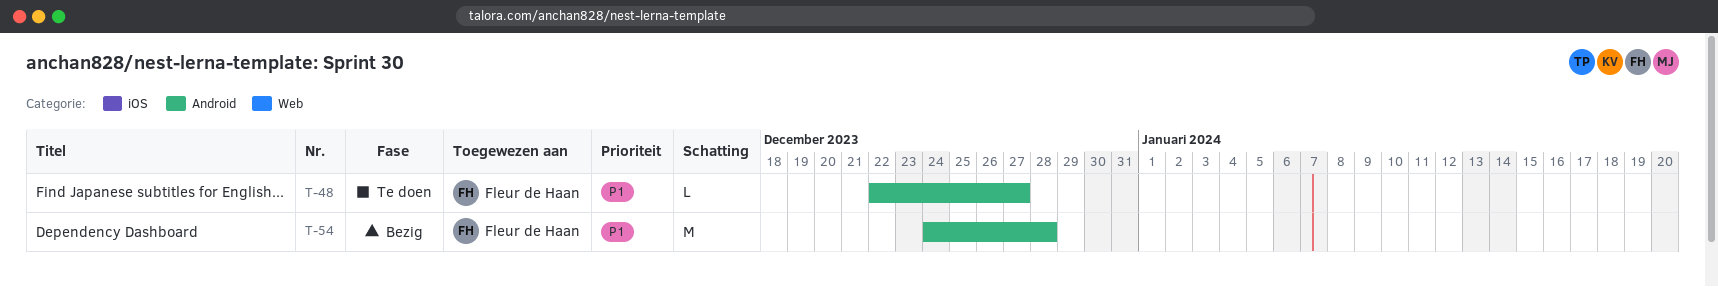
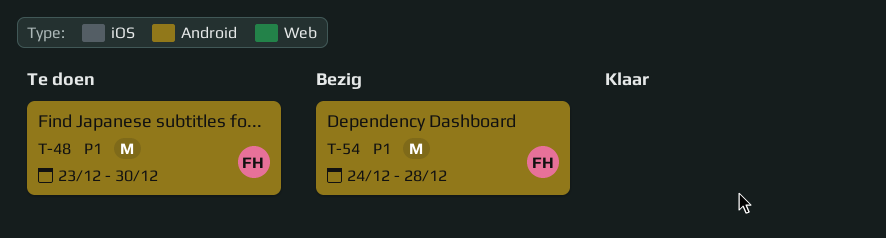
T-48, estimate: L -> M
T-48, start: Dec 22 -> Dec 23
T-48, due: Dec 27 -> Dec 30

